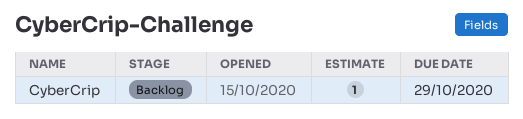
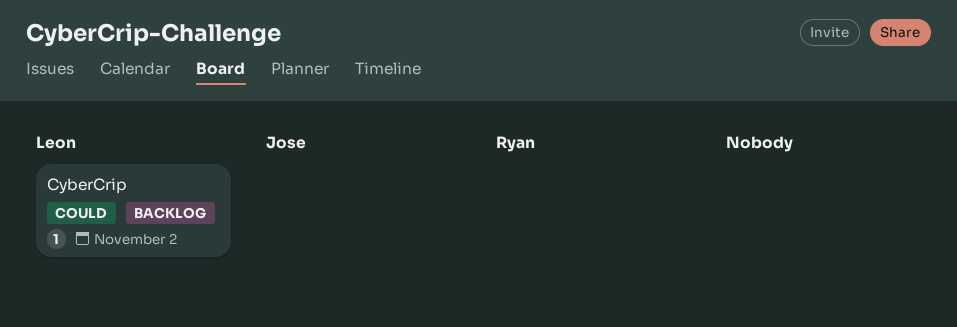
CyberCrip, due: Oct 29 -> Nov 2

